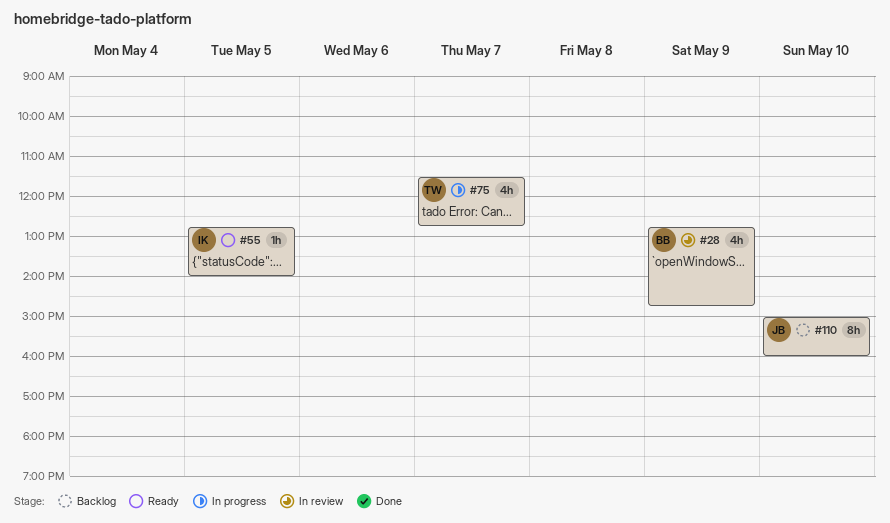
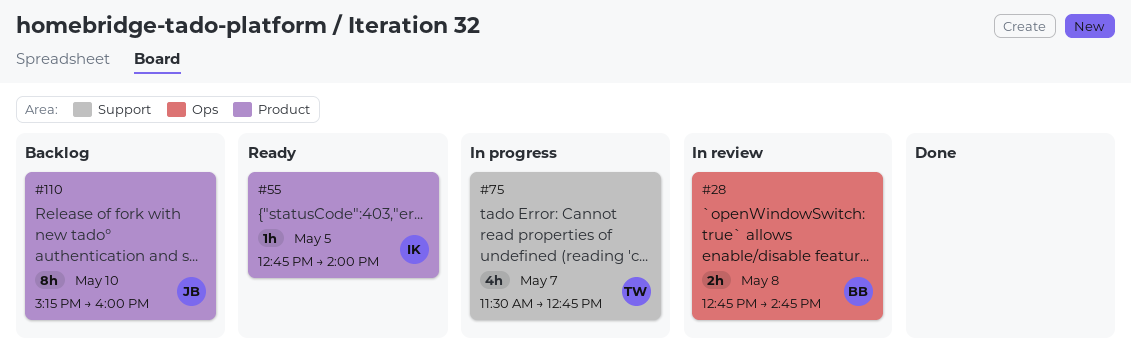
#28, estimate: 4h -> 2h
#28, day: May 9 -> May 8
#110, begins: 15:00 -> 15:15

